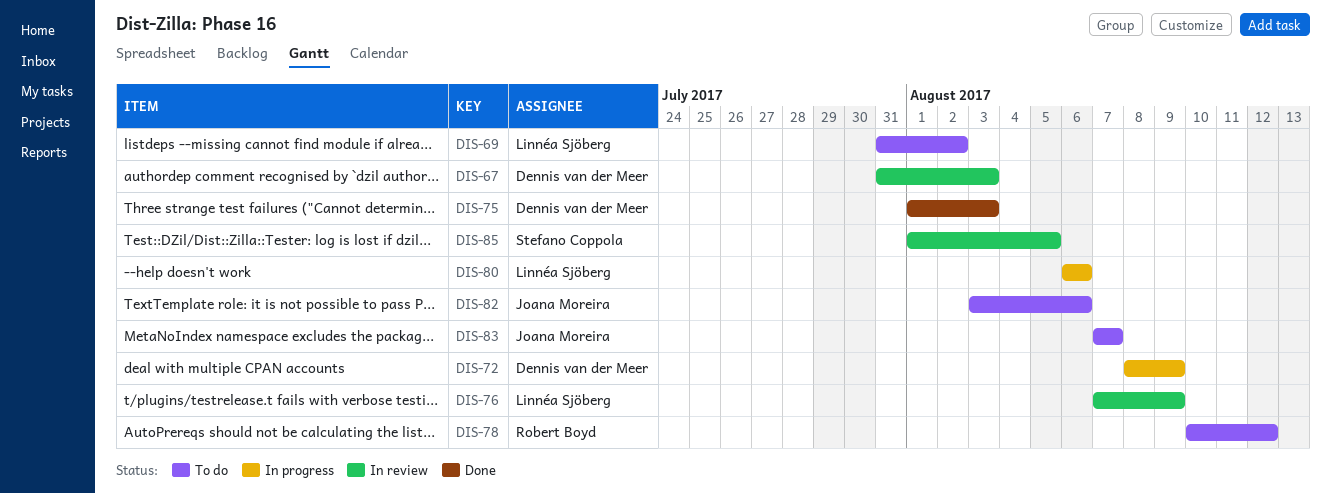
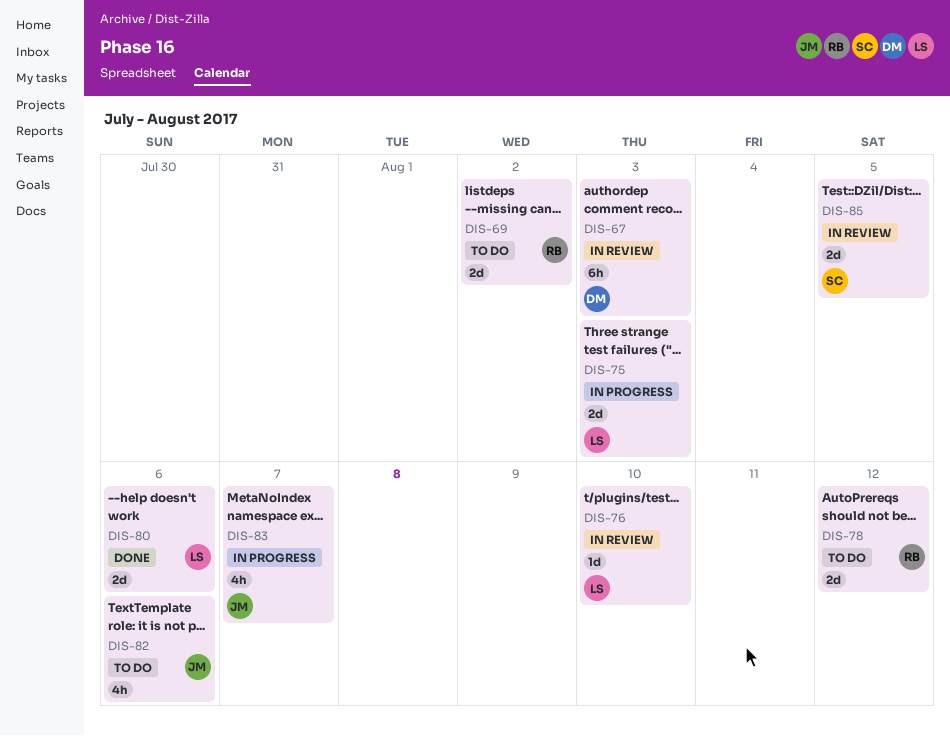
DIS-69, owner: Linnéa Sjöberg -> Robert Boyd
DIS-72: present -> none
DIS-75, status: Done -> In progress
DIS-75, owner: Dennis van der Meer -> Linnéa Sjöberg
DIS-76, due: Aug 9 -> Aug 10
DIS-80, status: In progress -> Done
DIS-83, status: To do -> In progress

